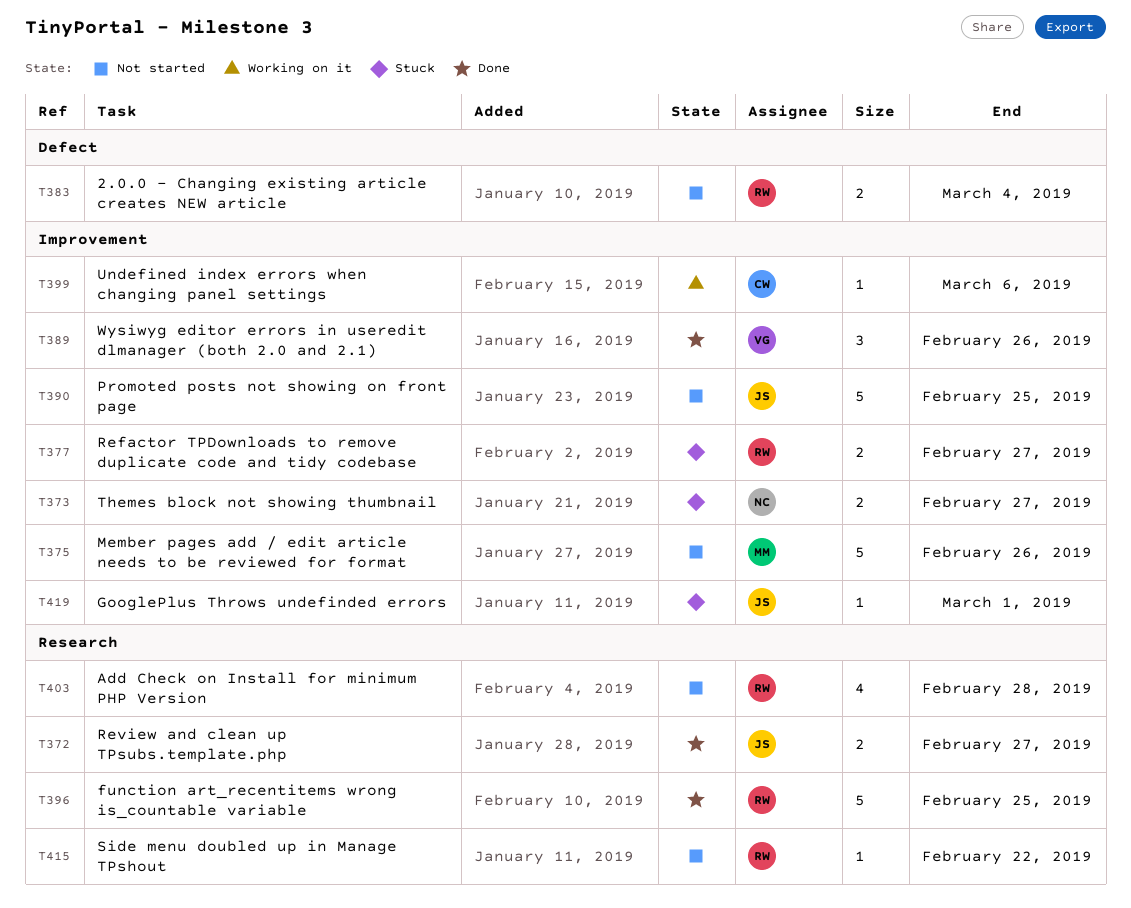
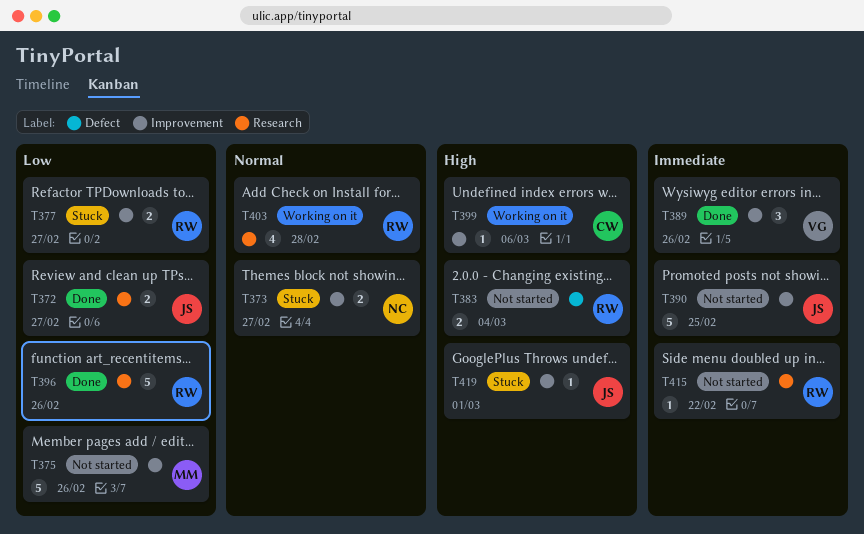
T396, due: Feb 25 -> Feb 26
T403, status: Not started -> Working on it

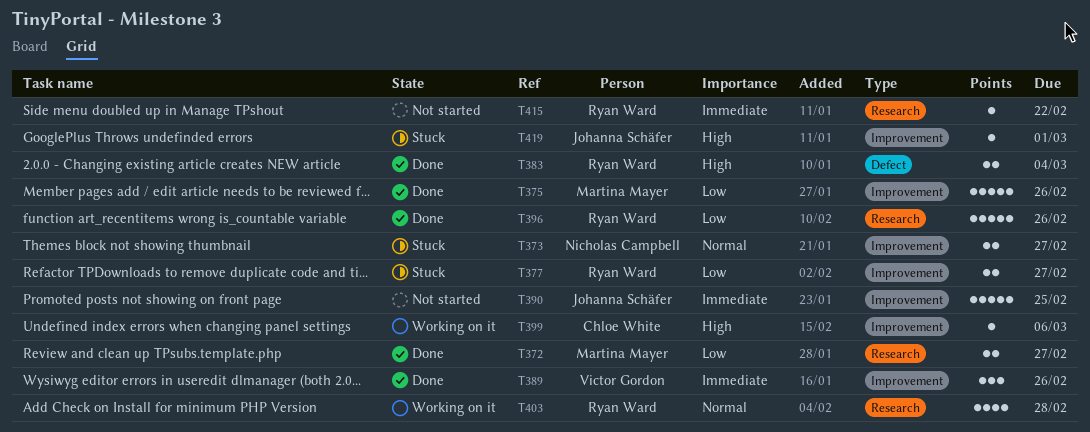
T372, owner: Johanna Schäfer -> Martina Mayer
T375, status: Not started -> Done
T383, status: Not started -> Done

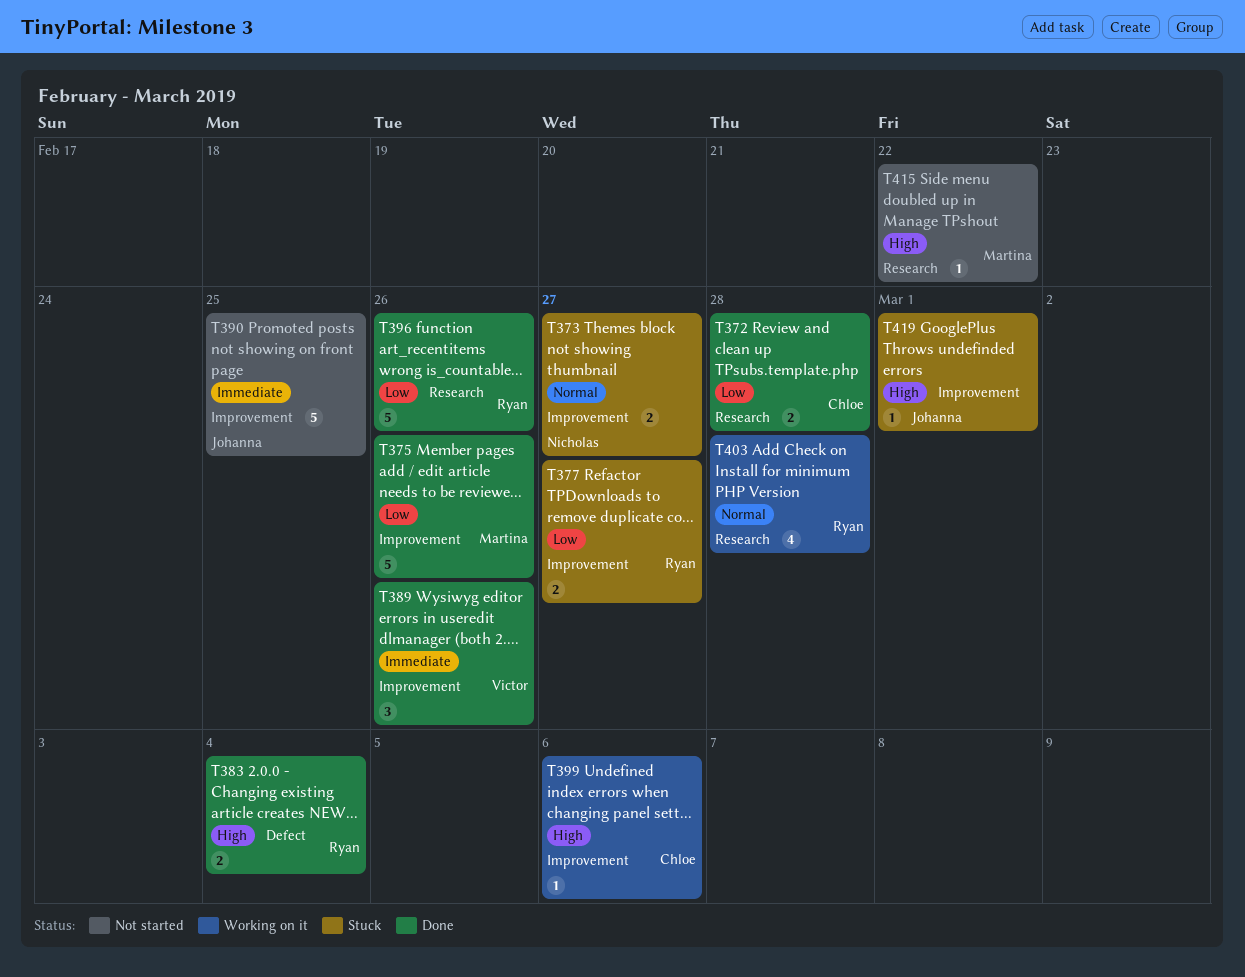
T372, owner: Martina Mayer -> Chloe White
T372, due: Feb 27 -> Feb 28
T415, owner: Ryan Ward -> Martina Mayer
T415, priority: Immediate -> High

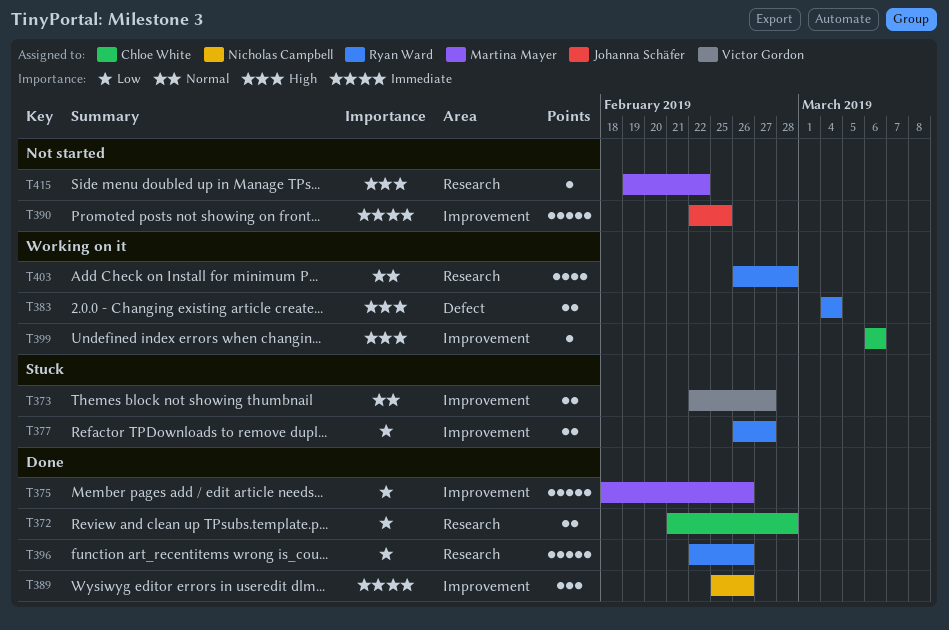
T373, owner: Nicholas Campbell -> Victor Gordon
T383, status: Done -> Working on it
T389, owner: Victor Gordon -> Nicholas Campbell
T419: present -> none

